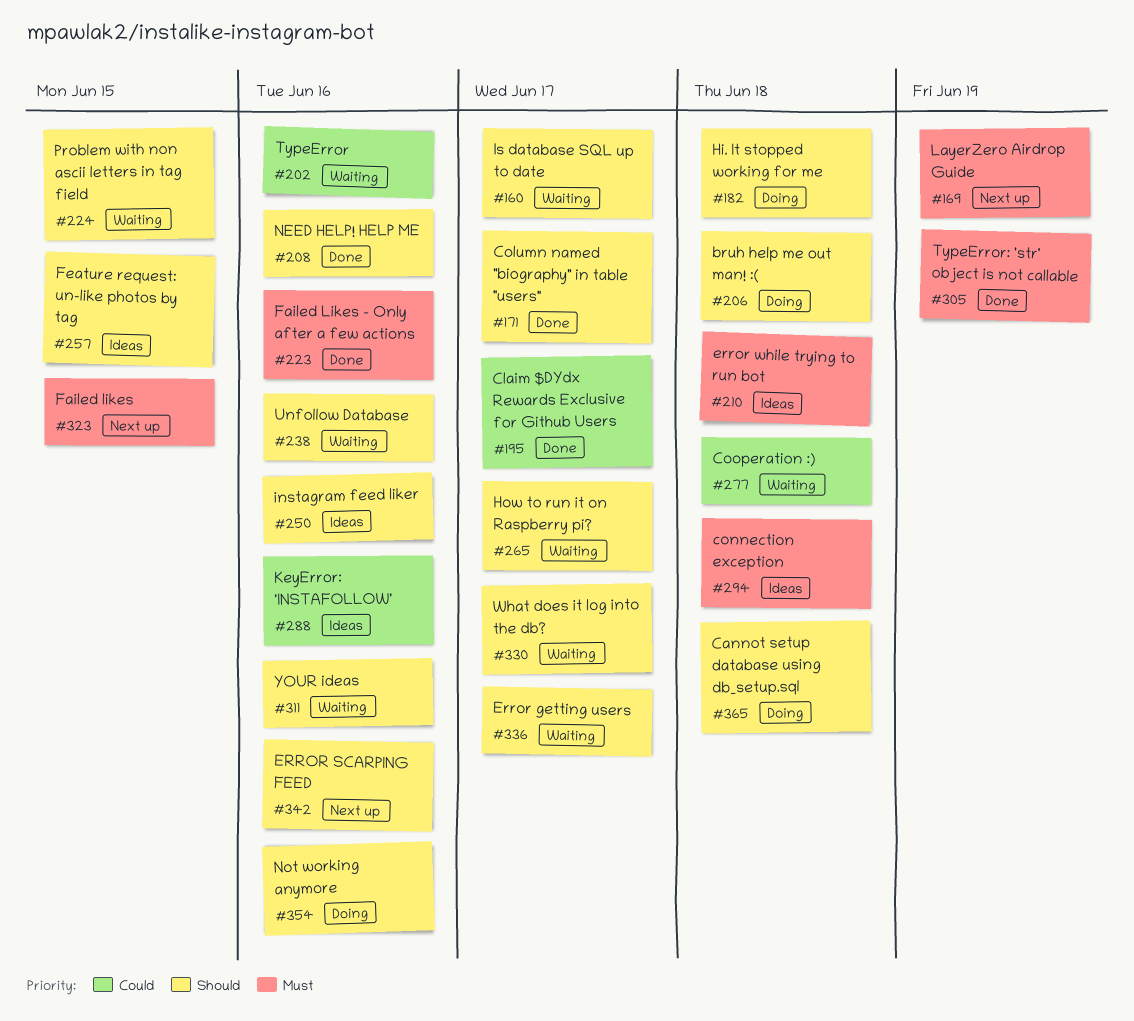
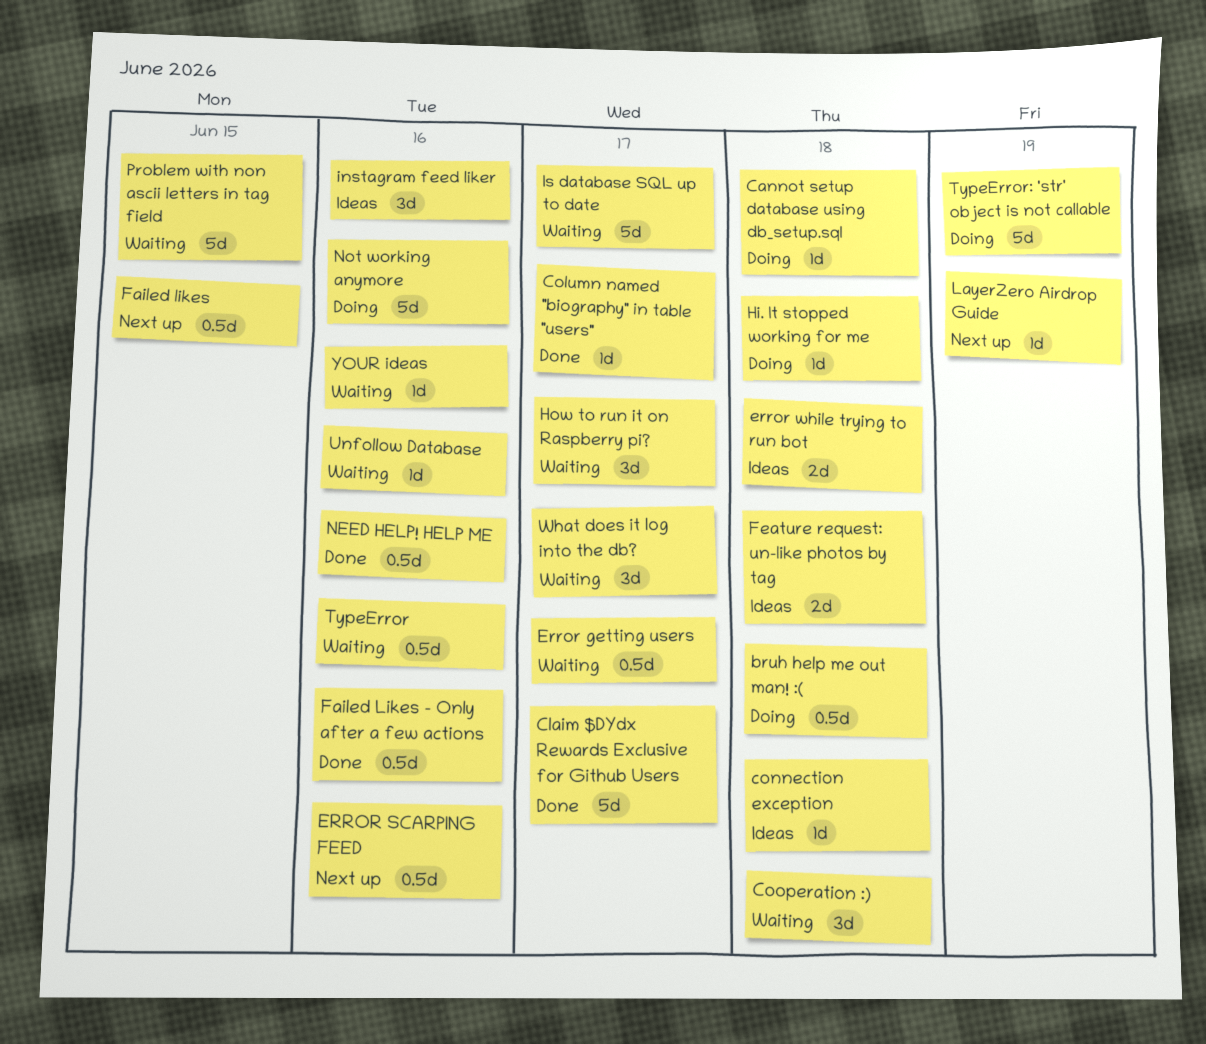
Feature request: un-like photos by tag, due: Jun 15 -> Jun 18
KeyError: 'INSTAFOLLOW': present -> none
TypeError: 'str' object is not callable, status: Done -> Doing

